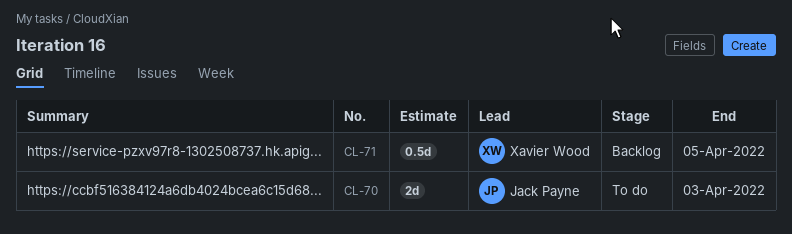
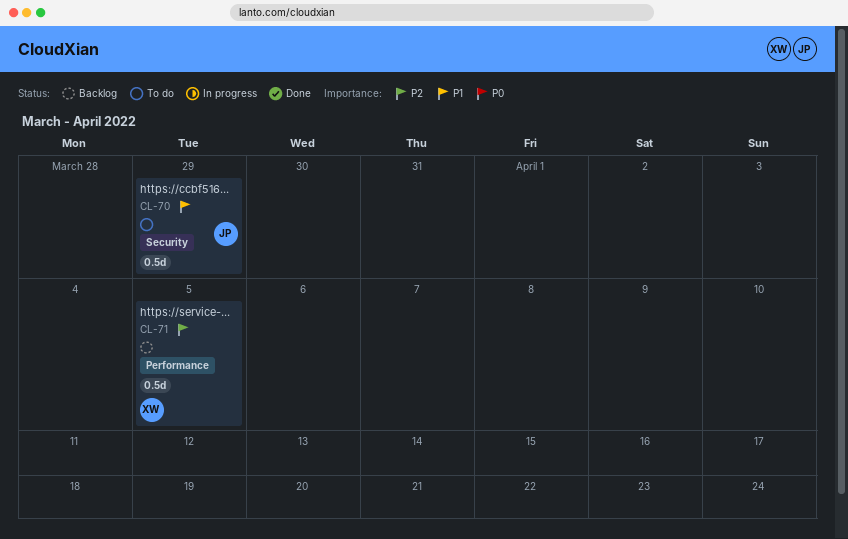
CL-70, estimate: 2d -> 0.5d
CL-70, due: Apr 3 -> Mar 29

